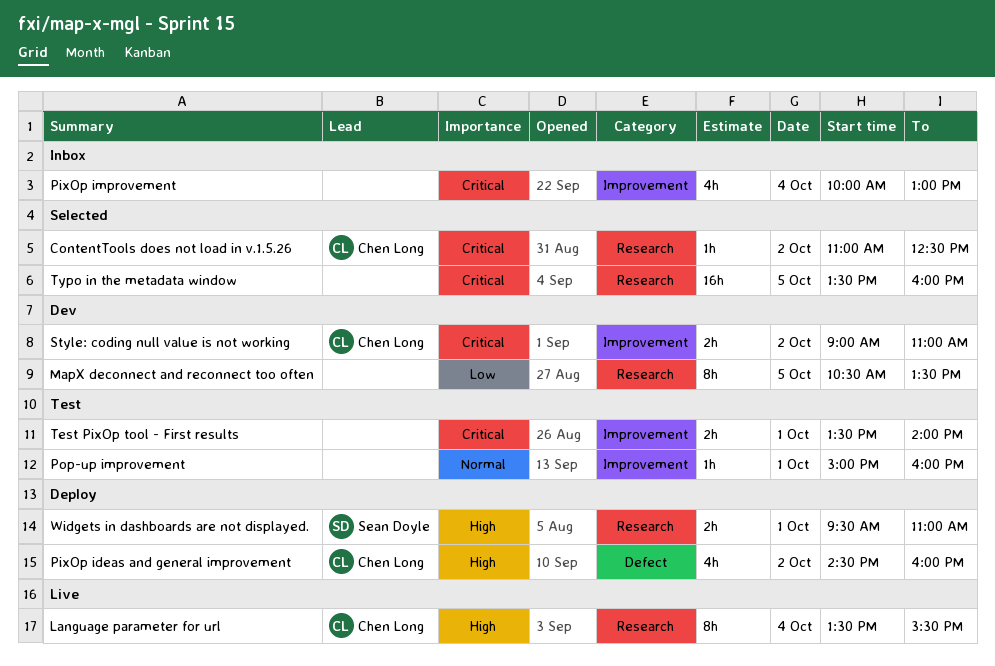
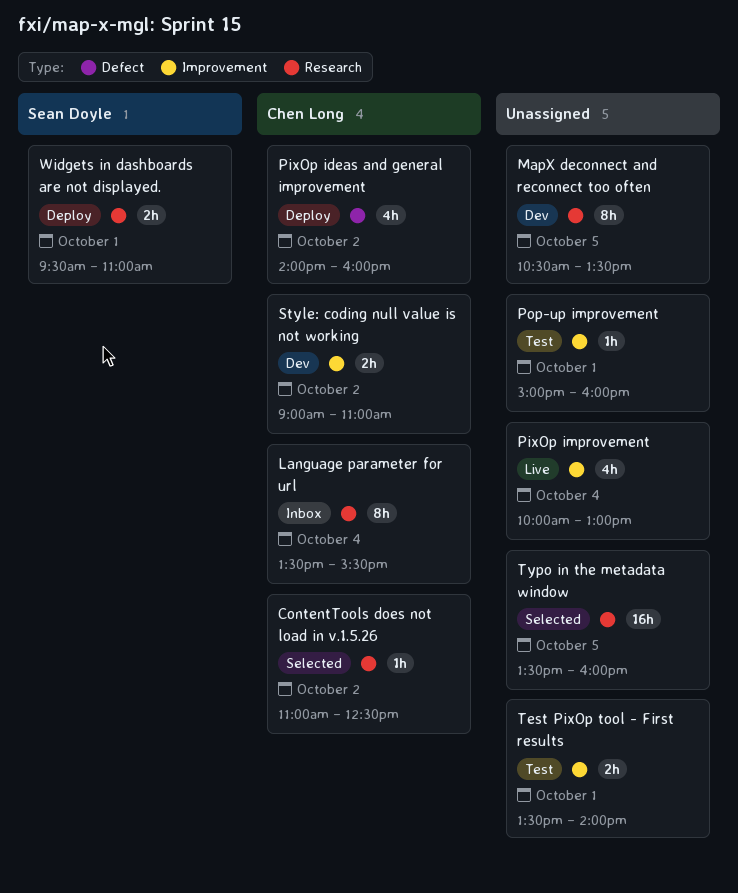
Language parameter for url, status: Live -> Inbox
PixOp ideas and general improvement, begins: 14:30 -> 14:00
PixOp improvement, status: Inbox -> Live

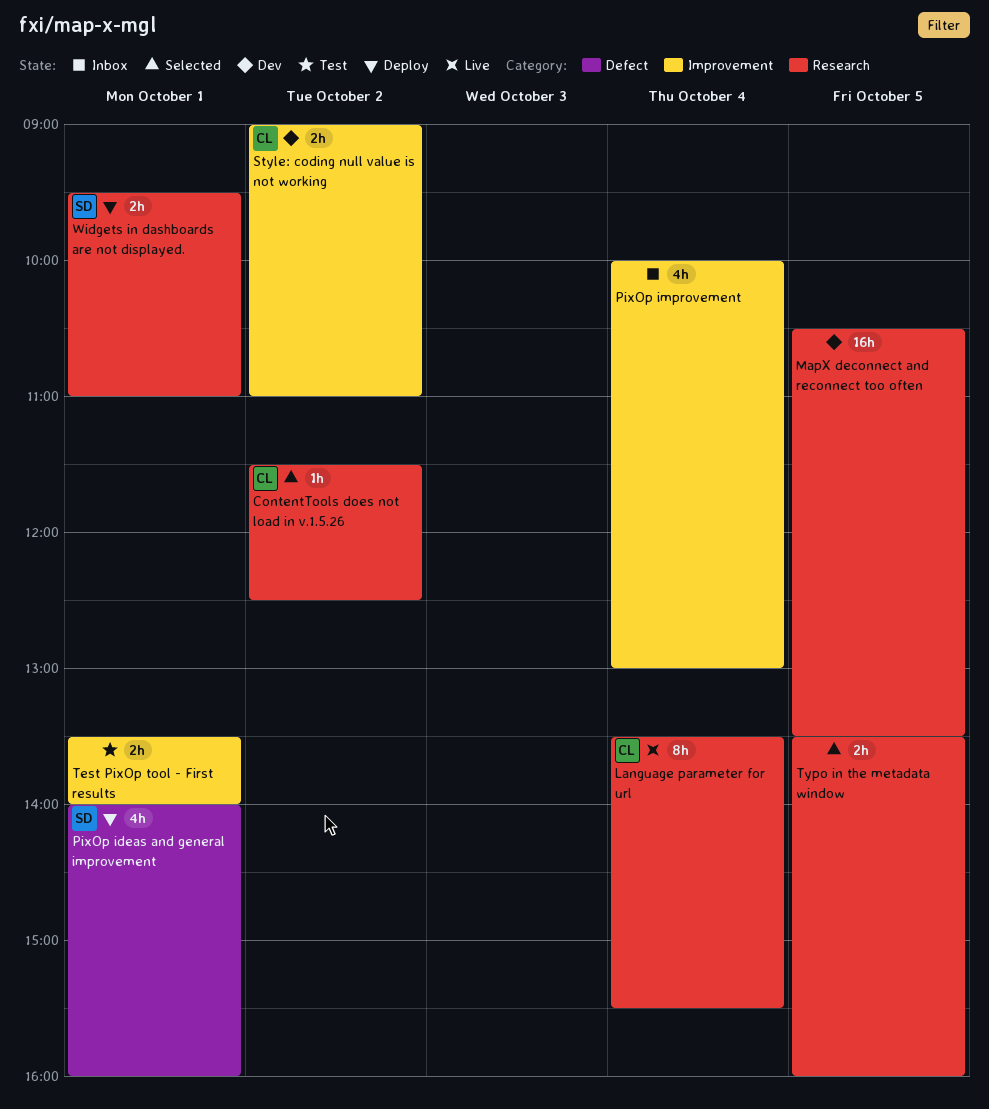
ContentTools does not load in v.1.5.26, begins: 11:00 -> 11:30
Language parameter for url, status: Inbox -> Live
MapX deconnect and reconnect too often, estimate: 8h -> 16h
PixOp ideas and general improvement, owner: Chen Long -> Sean Doyle
PixOp ideas and general improvement, day: Oct 2 -> Oct 1
PixOp improvement, status: Live -> Inbox
Pop-up improvement: present -> none
Typo in the metadata window, estimate: 16h -> 2h

